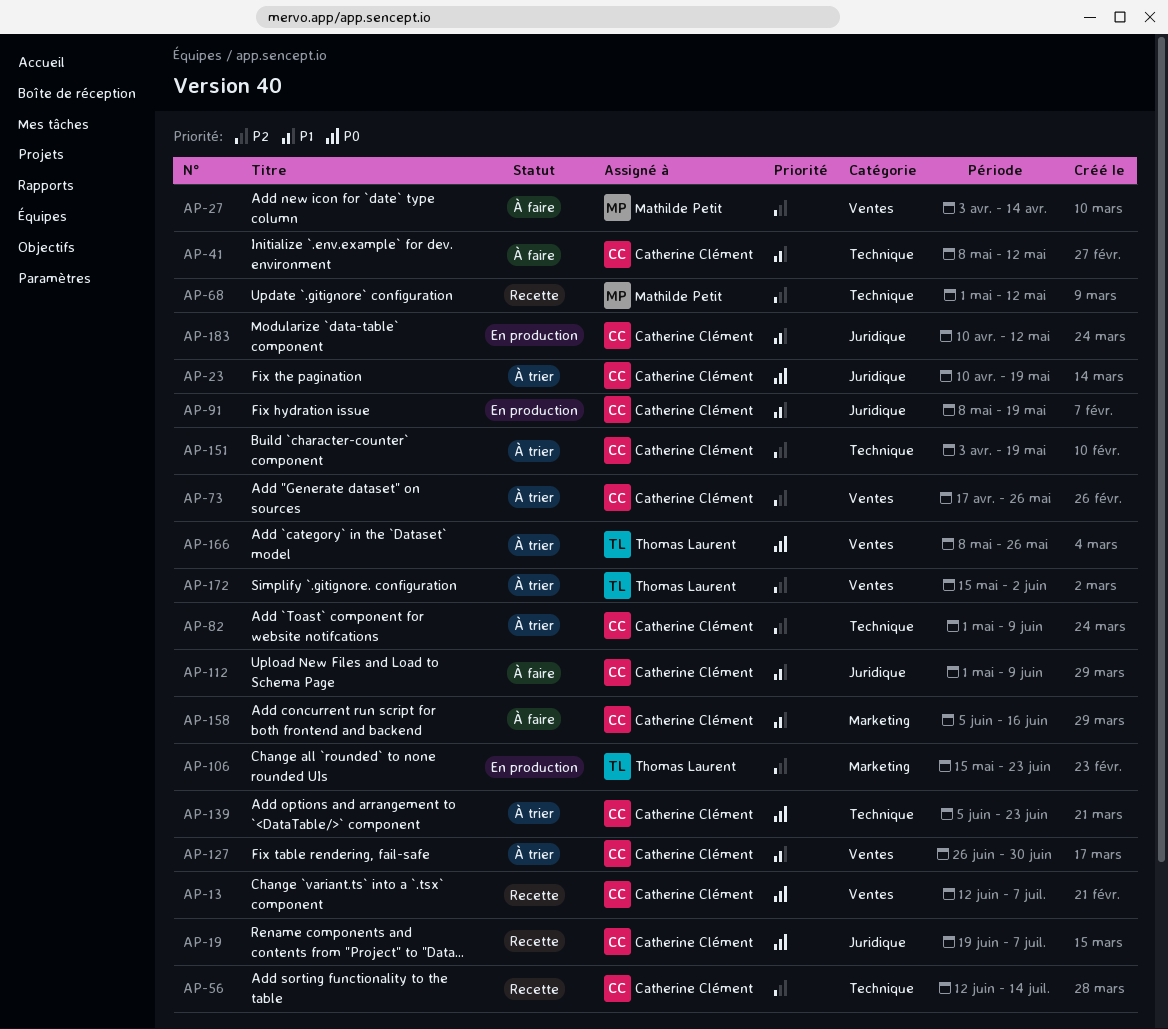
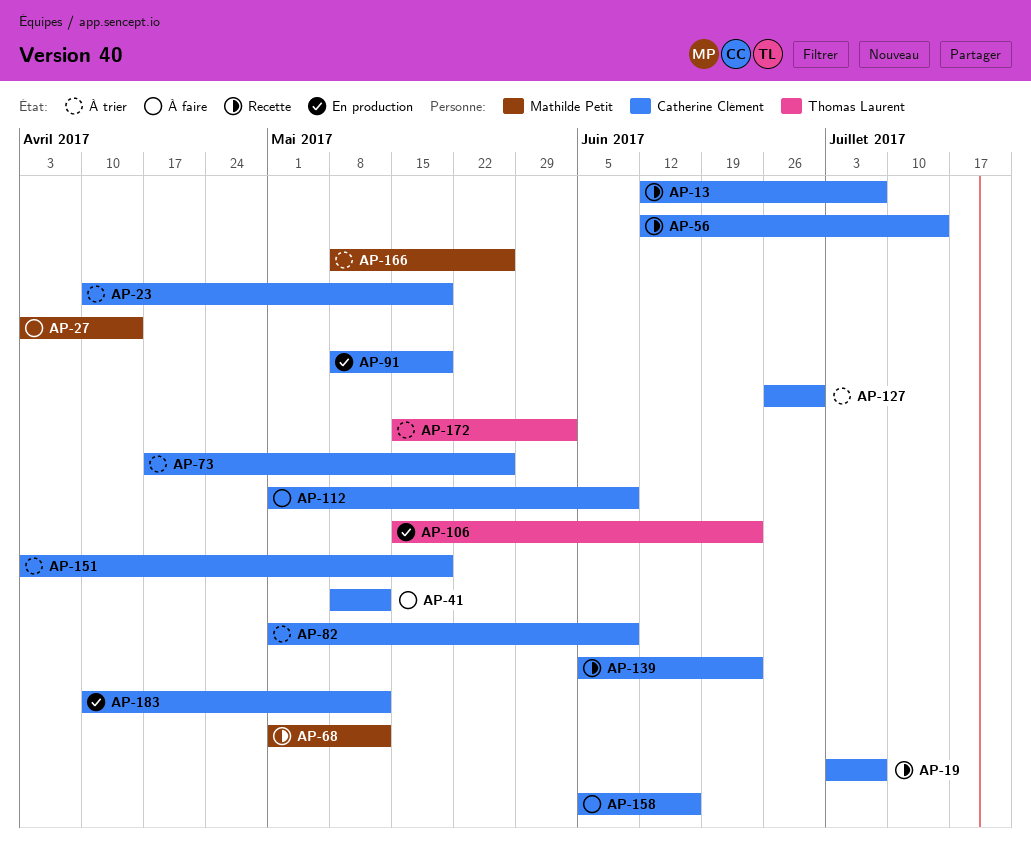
AP-19, start: Jun 19 -> Jul 3
AP-139, status: À trier -> Recette
AP-166, owner: Thomas Laurent -> Mathilde Petit

